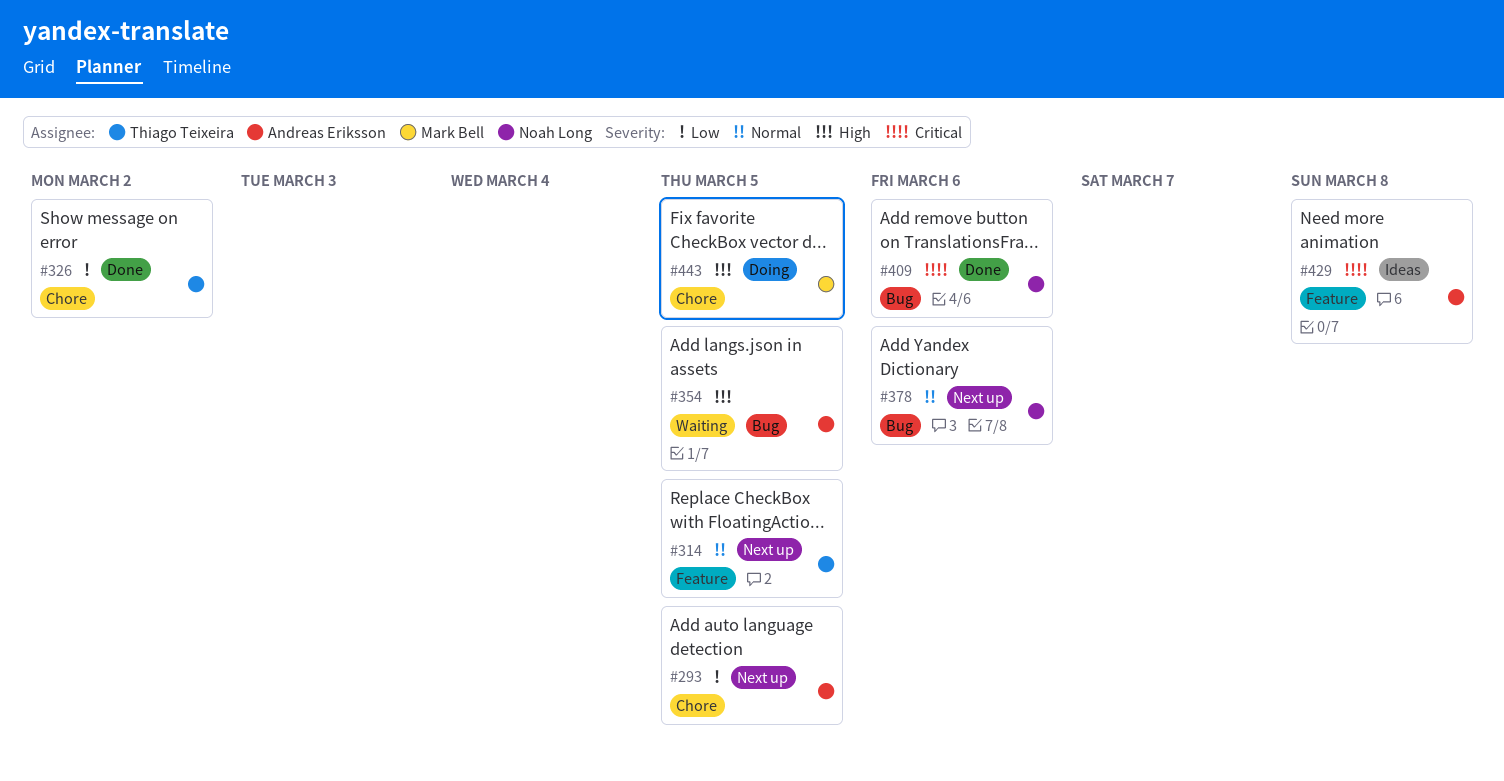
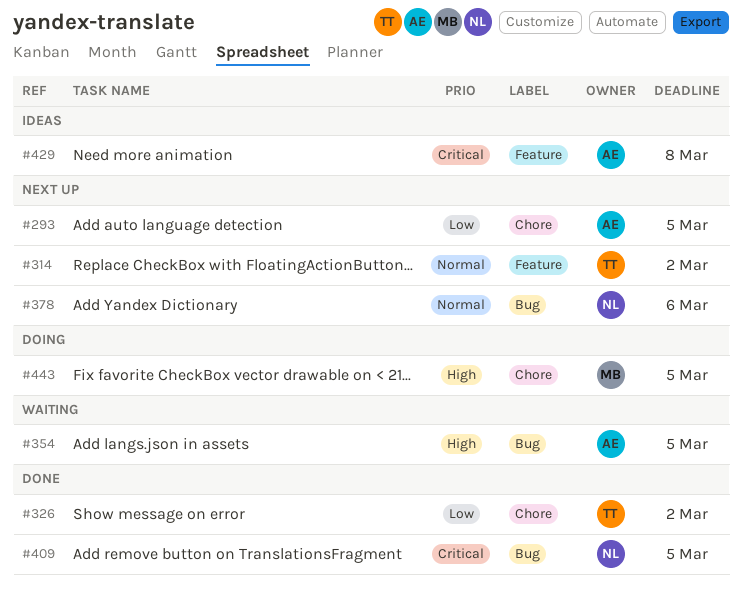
#314, due: Mar 5 -> Mar 2
#409, due: Mar 6 -> Mar 5

